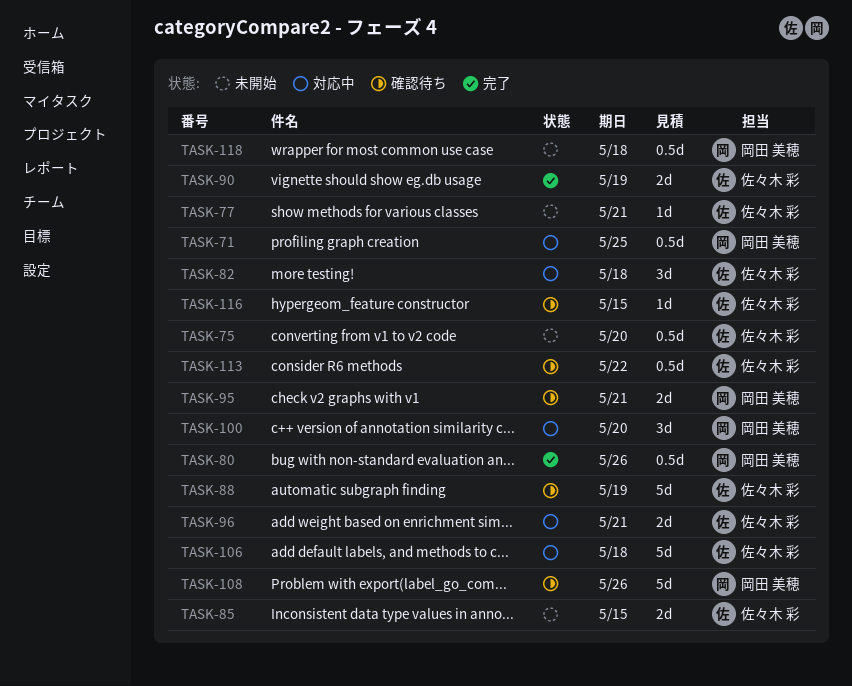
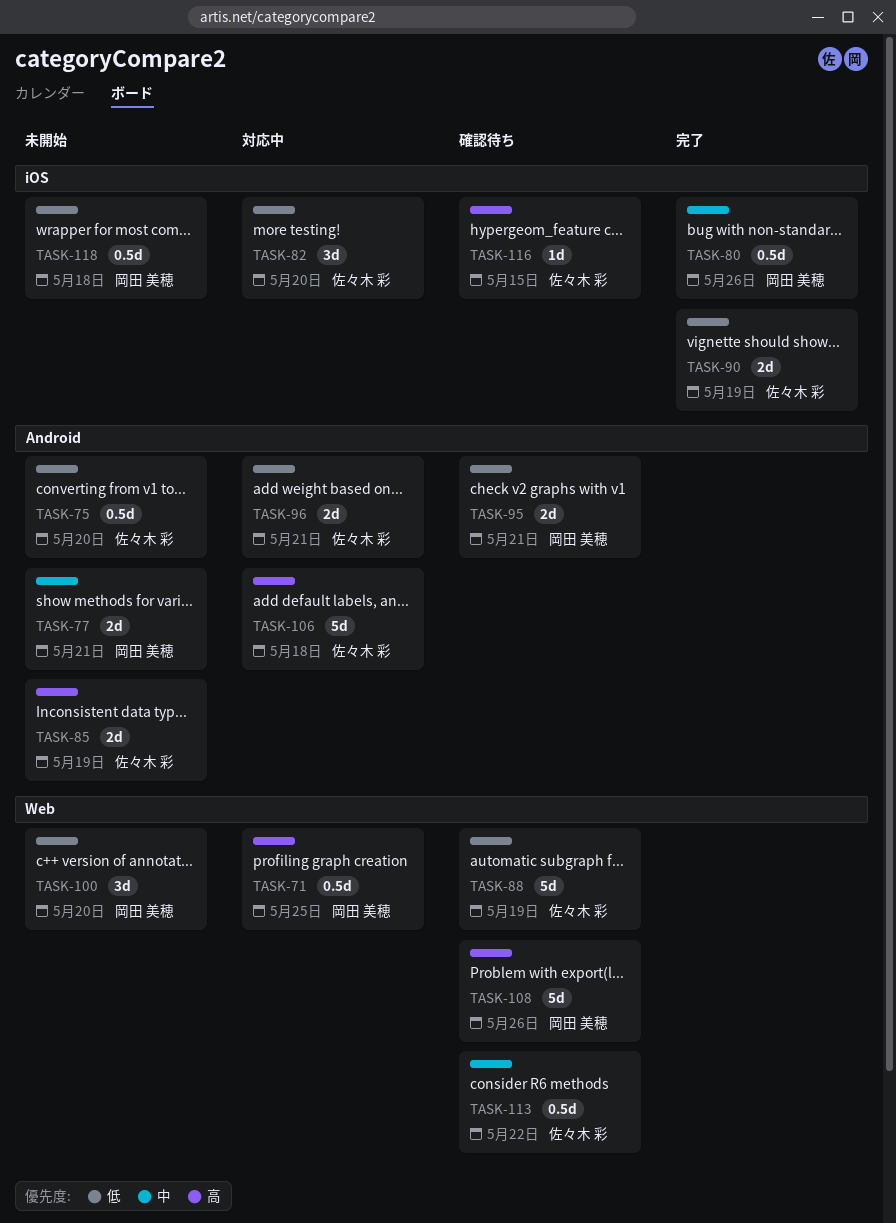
TASK-77, owner: 佐々木 彩 -> 岡田 美穂
TASK-77, estimate: 1d -> 2d
TASK-82, due: May 18 -> May 20
TASK-85, due: May 15 -> May 19
TASK-100, status: 対応中 -> 未開始

